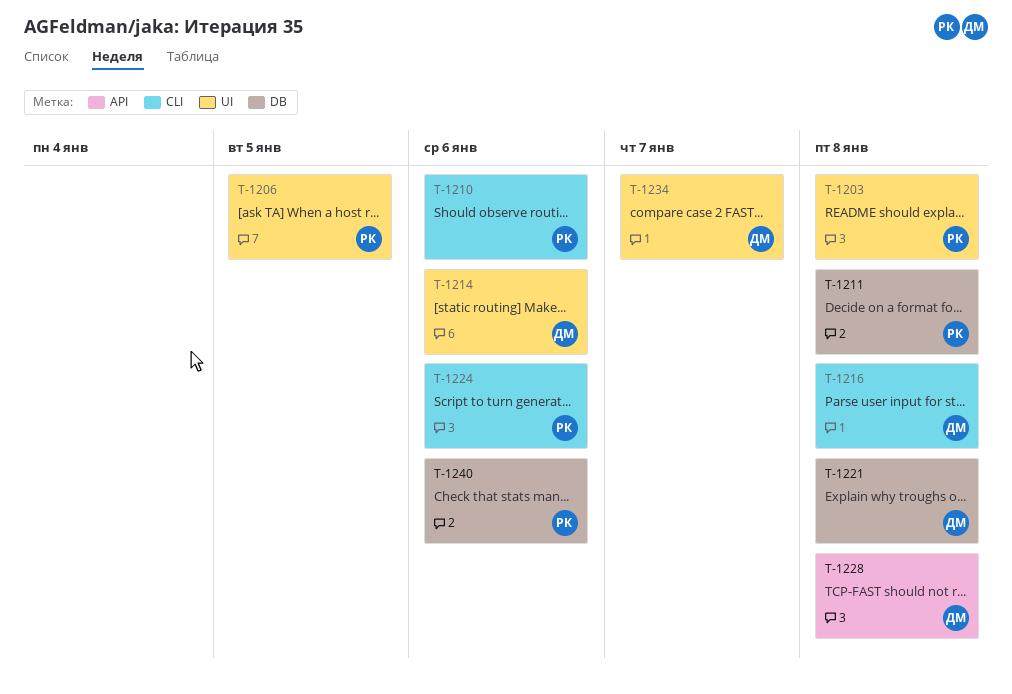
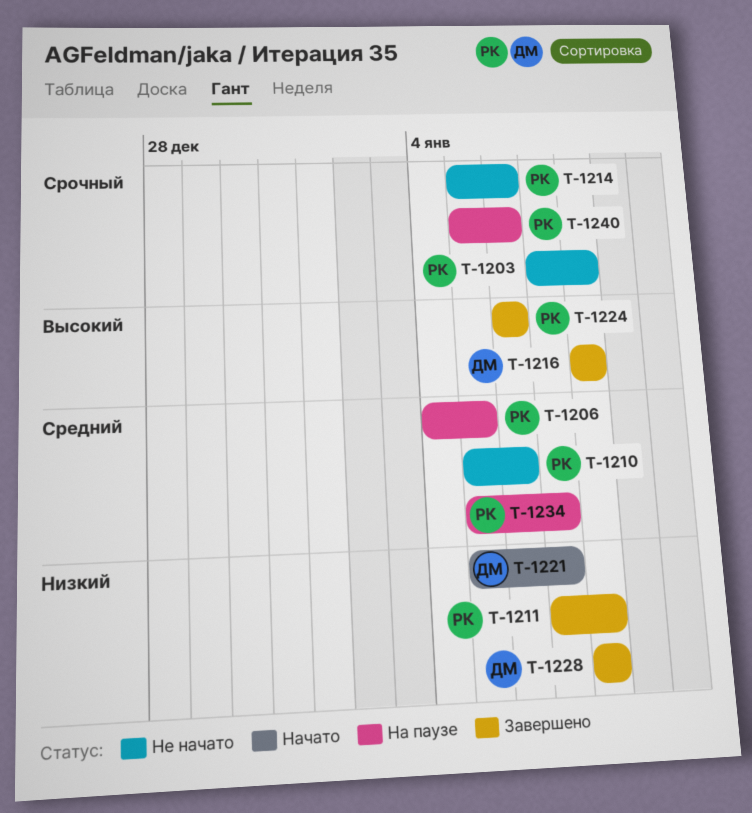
T-1214, owner: ДМ -> РК
T-1221, due: Jan 8 -> Jan 7
T-1234, owner: ДМ -> РК

